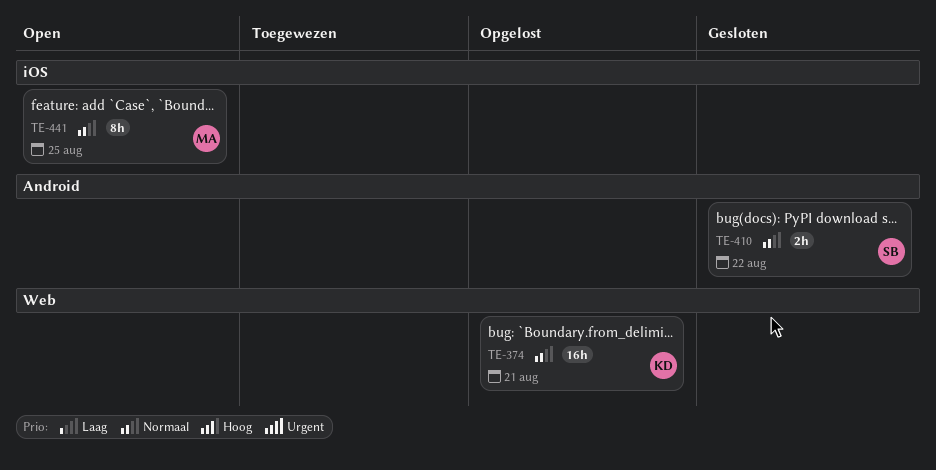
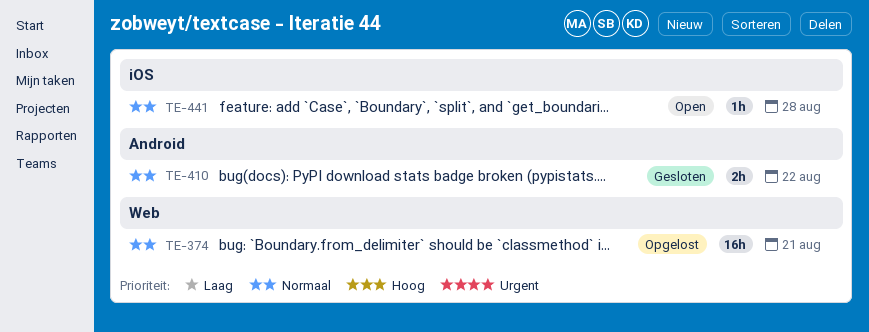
TE-441, estimate: 8h -> 1h
TE-441, due: Aug 25 -> Aug 28

